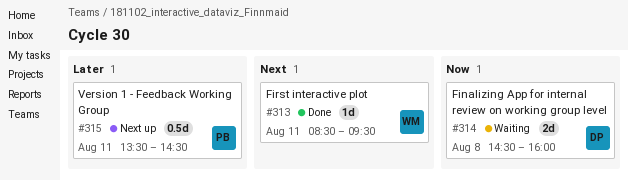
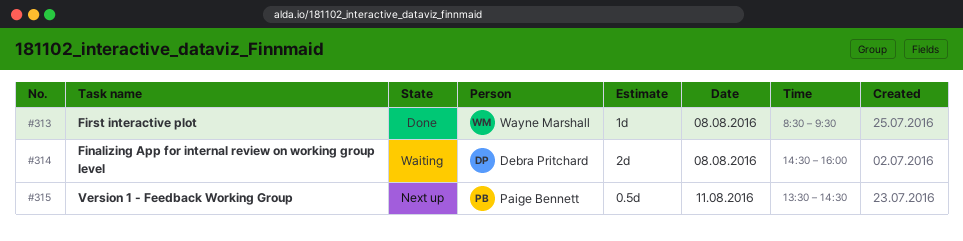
#313, day: Aug 11 -> Aug 8

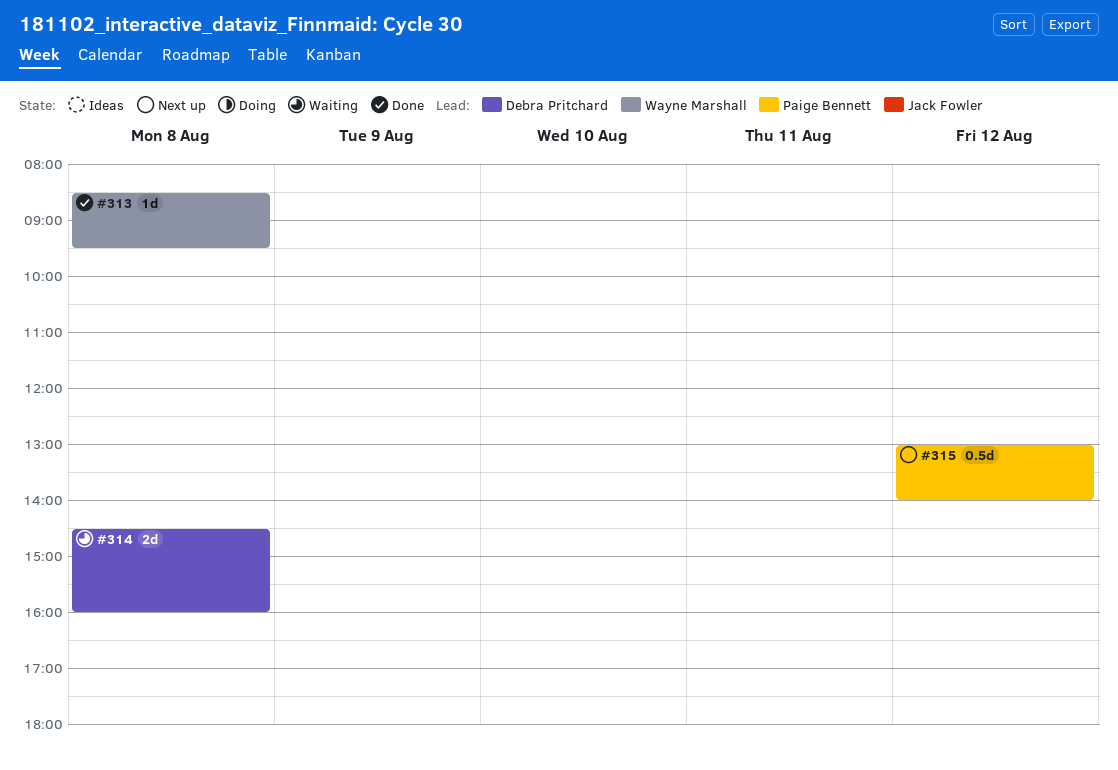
#315, day: Aug 11 -> Aug 12
#315, begins: 13:30 -> 13:00
#315, ends: 14:30 -> 14:00

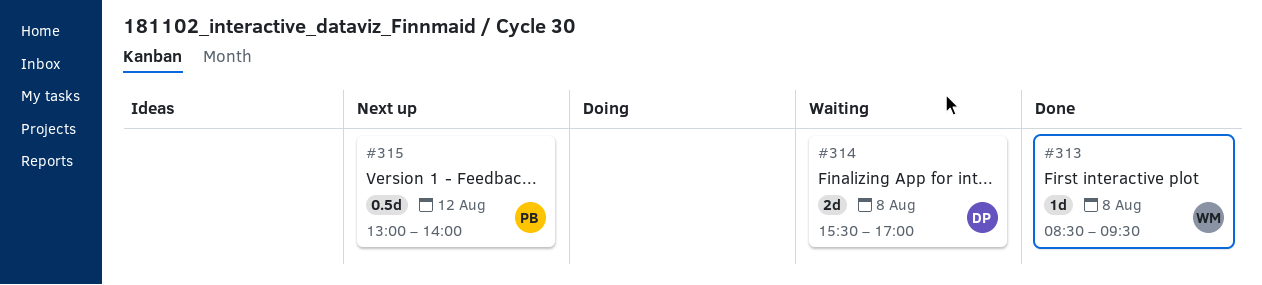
#314, begins: 14:30 -> 15:30
#314, ends: 16:00 -> 17:00

